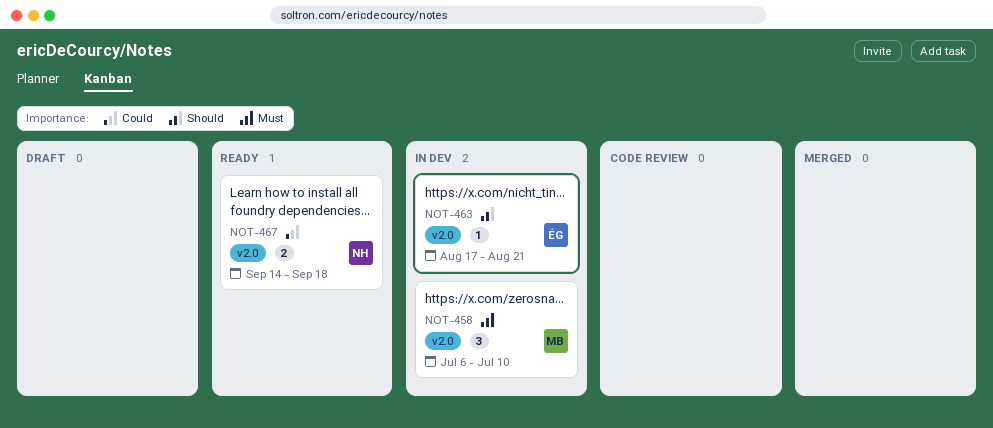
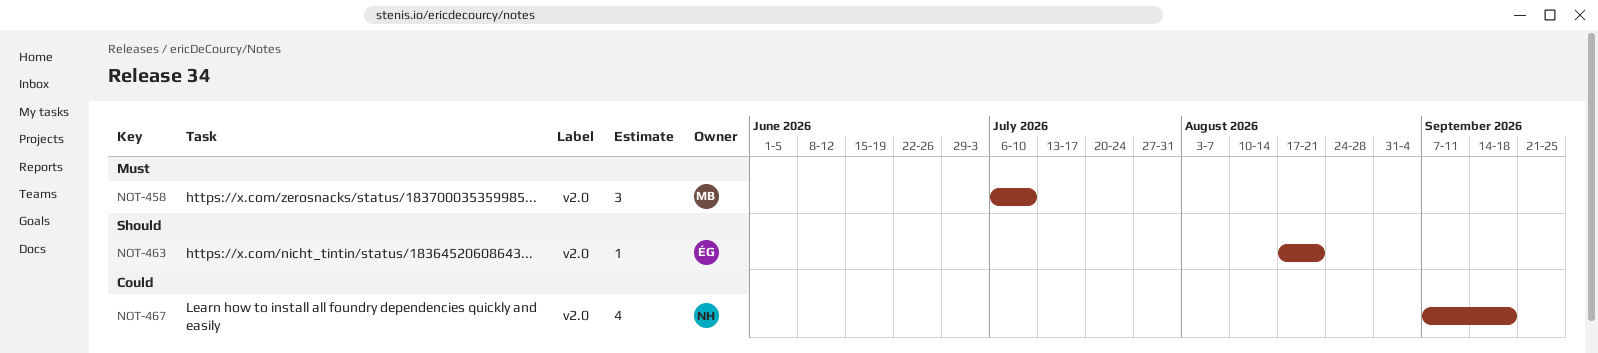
NOT-467, estimate: 2 -> 4
NOT-467, start: Sep 14 -> Sep 7

